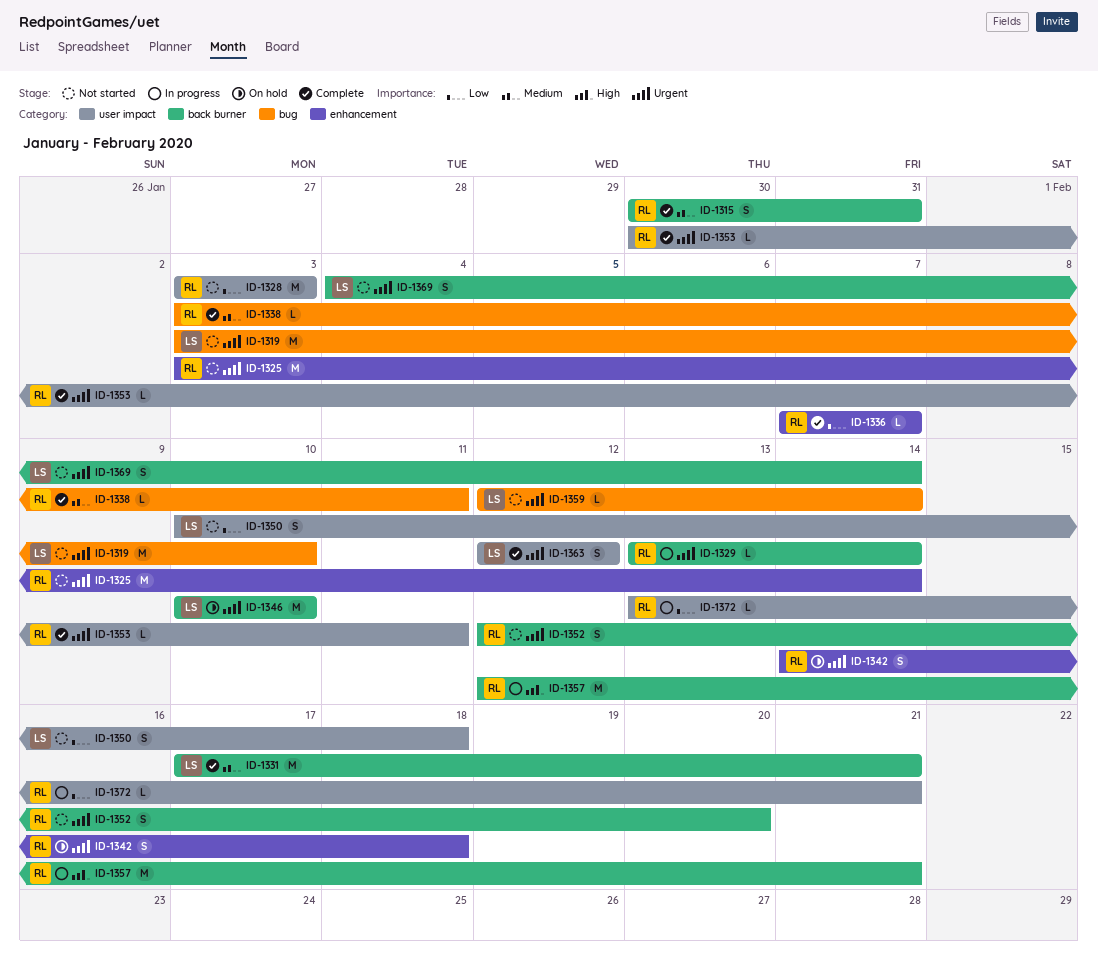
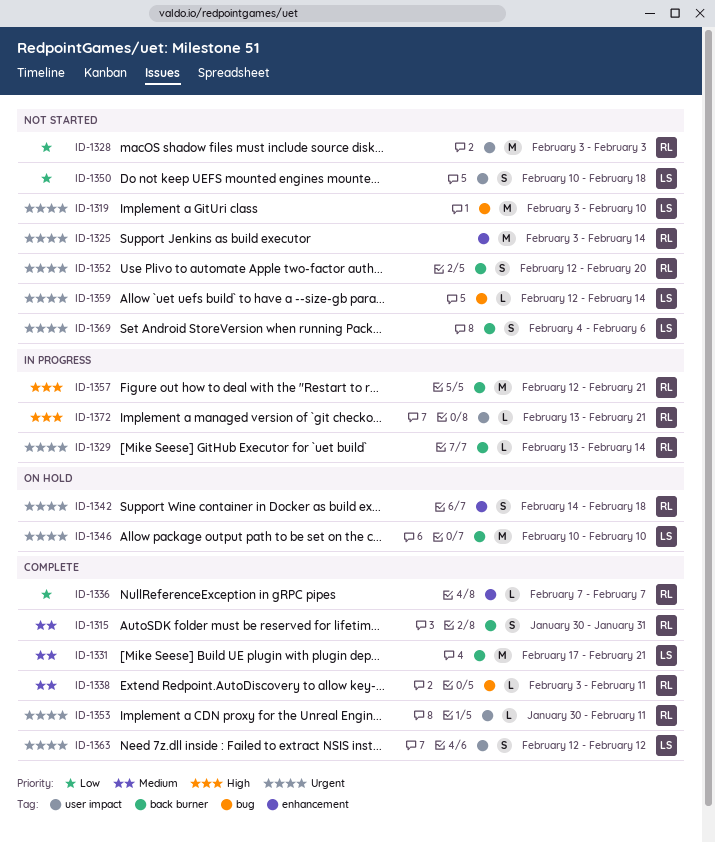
ID-1369, due: Feb 14 -> Feb 6
ID-1372, priority: Low -> High

